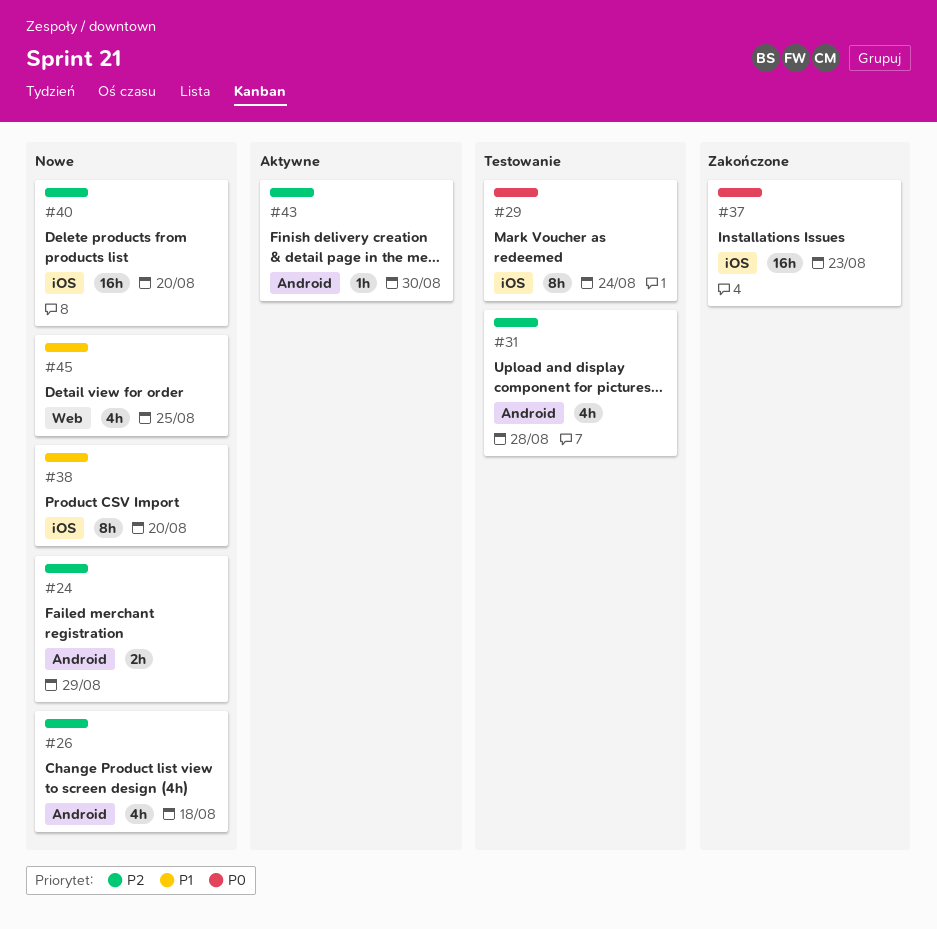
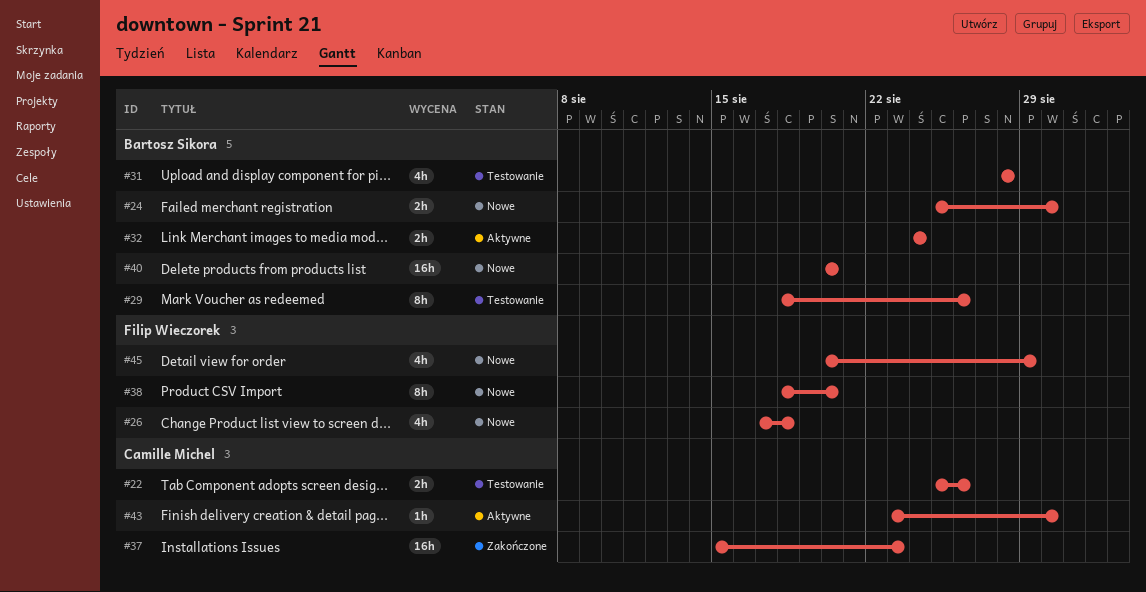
#22: none -> present
#24, due: Aug 29 -> Aug 30
#29, due: Aug 24 -> Aug 26
#32: none -> present
#45, due: Aug 25 -> Aug 29

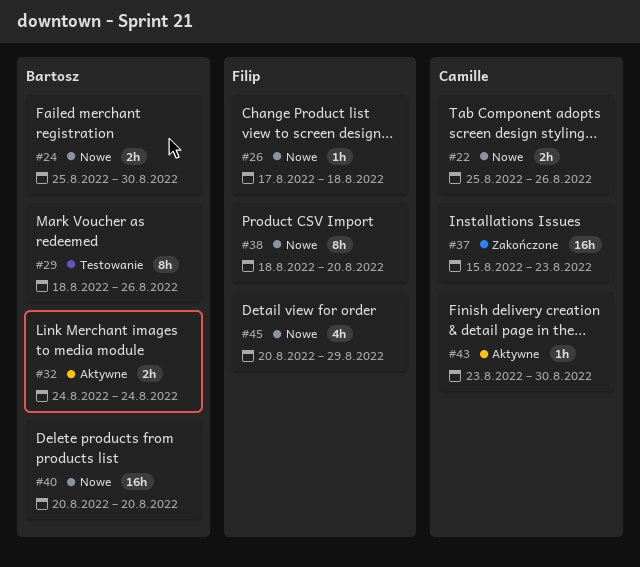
#22, status: Testowanie -> Nowe
#26, estimate: 4h -> 1h
#31: present -> none

